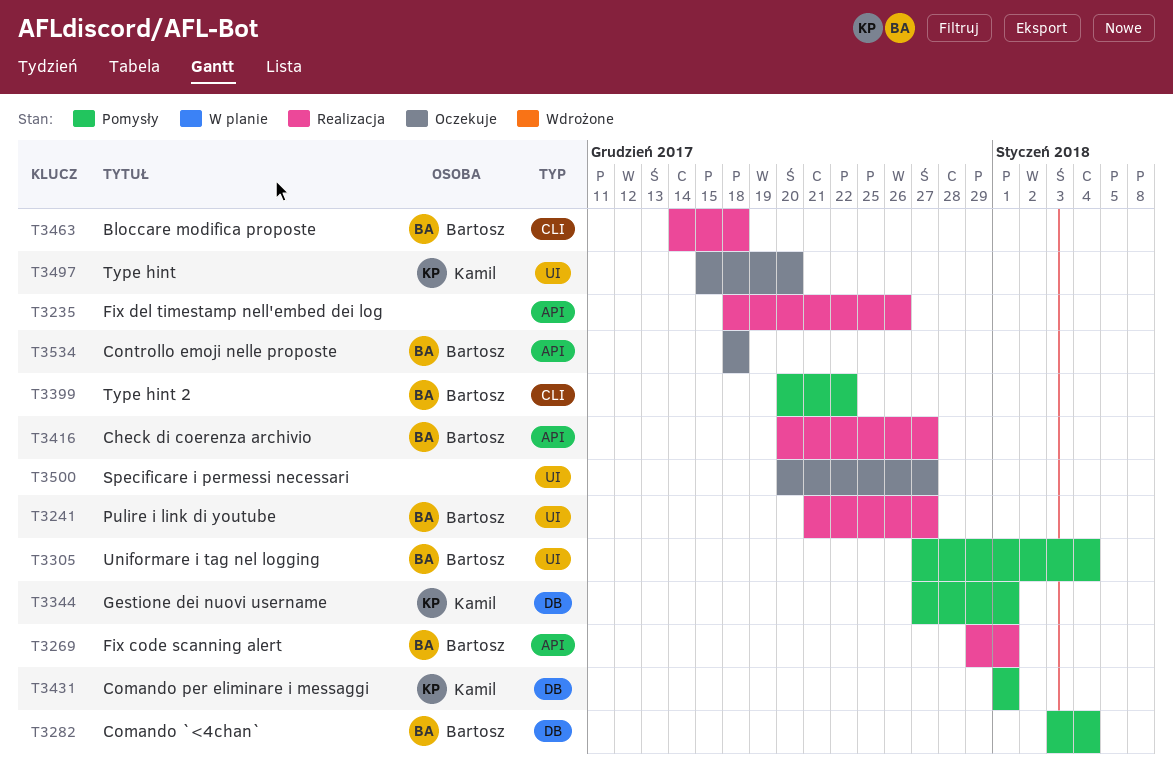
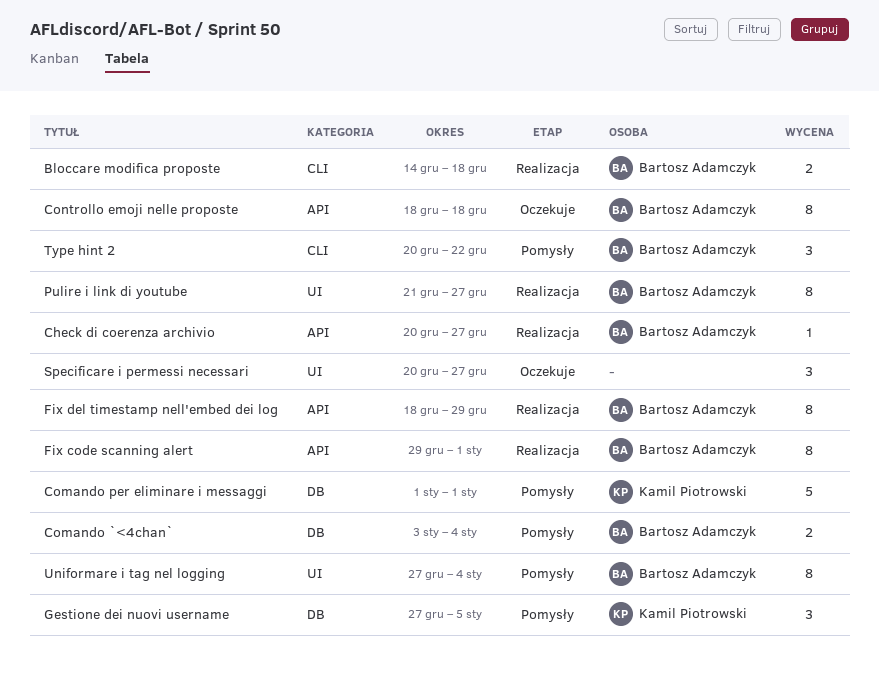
Fix del timestamp nell'embed dei log, owner: none -> Bartosz Adamczyk
Fix del timestamp nell'embed dei log, due: Dec 26 -> Dec 29
Gestione dei nuovi username, due: Jan 1 -> Jan 5
Type hint: present -> none

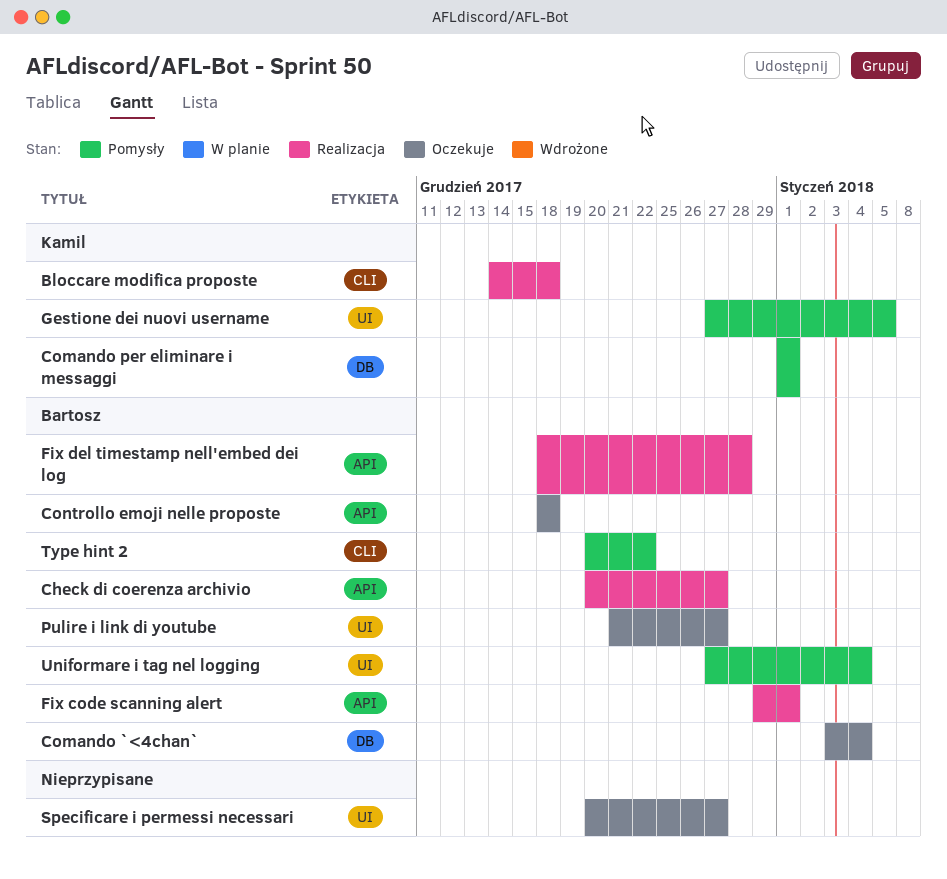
Bloccare modifica proposte, owner: Bartosz Adamczyk -> Kamil Piotrowski
Comando `<4chan`, status: Pomysły -> Oczekuje
Fix del timestamp nell'embed dei log, due: Dec 29 -> Dec 28
Gestione dei nuovi username, label: DB -> UI
Pulire i link di youtube, status: Realizacja -> Oczekuje

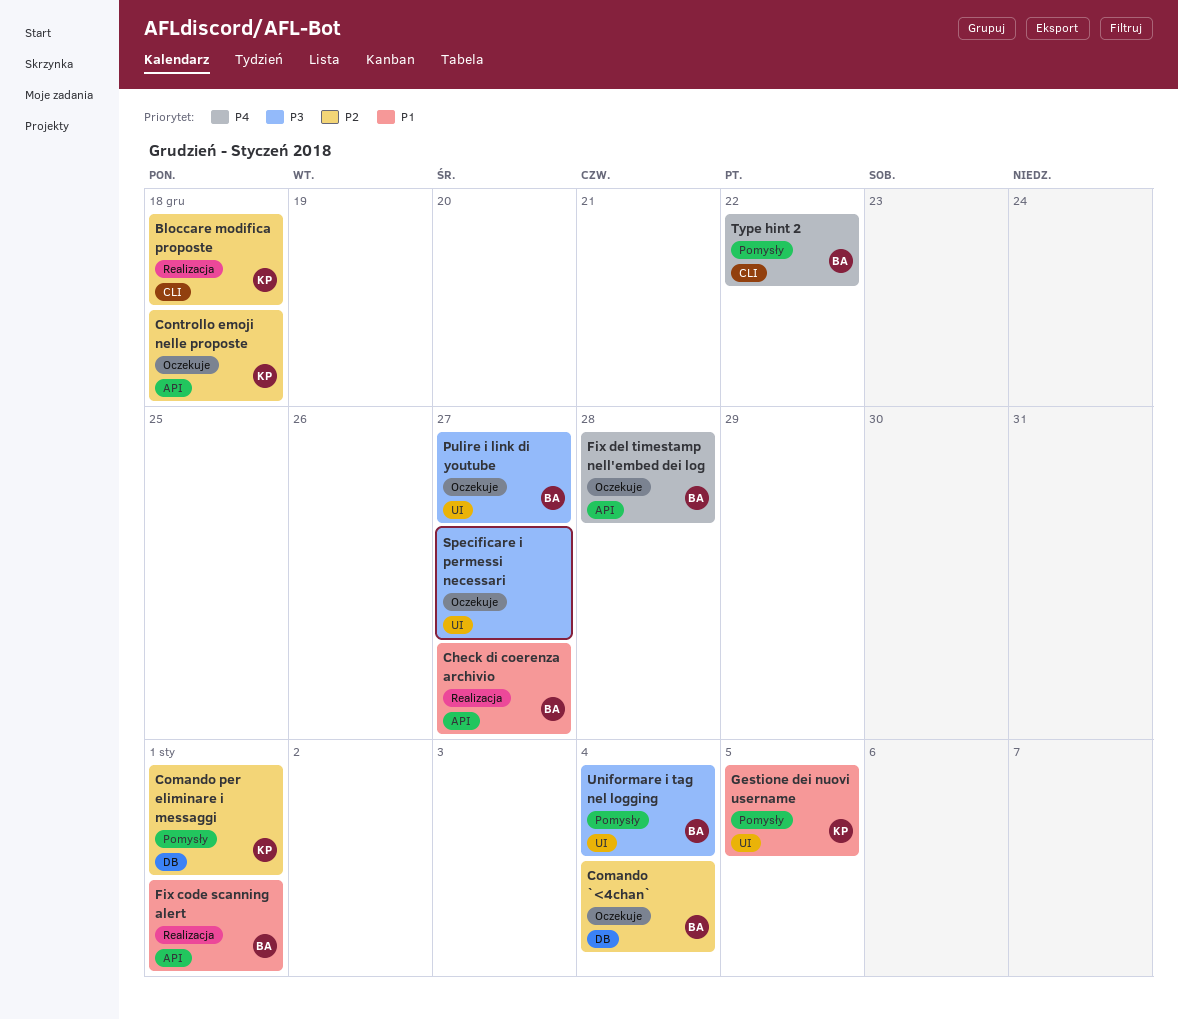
Controllo emoji nelle proposte, owner: Bartosz -> Kamil
Fix del timestamp nell'embed dei log, status: Realizacja -> Oczekuje

